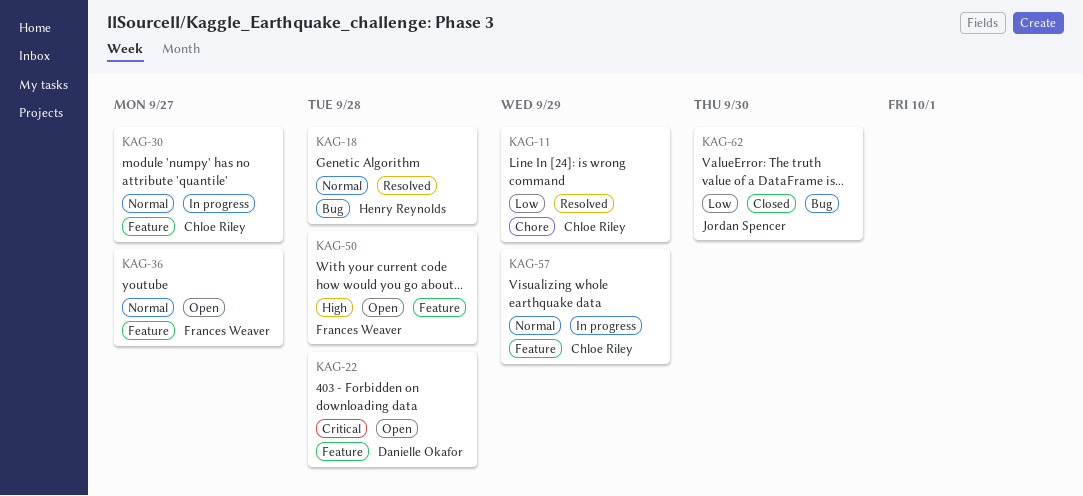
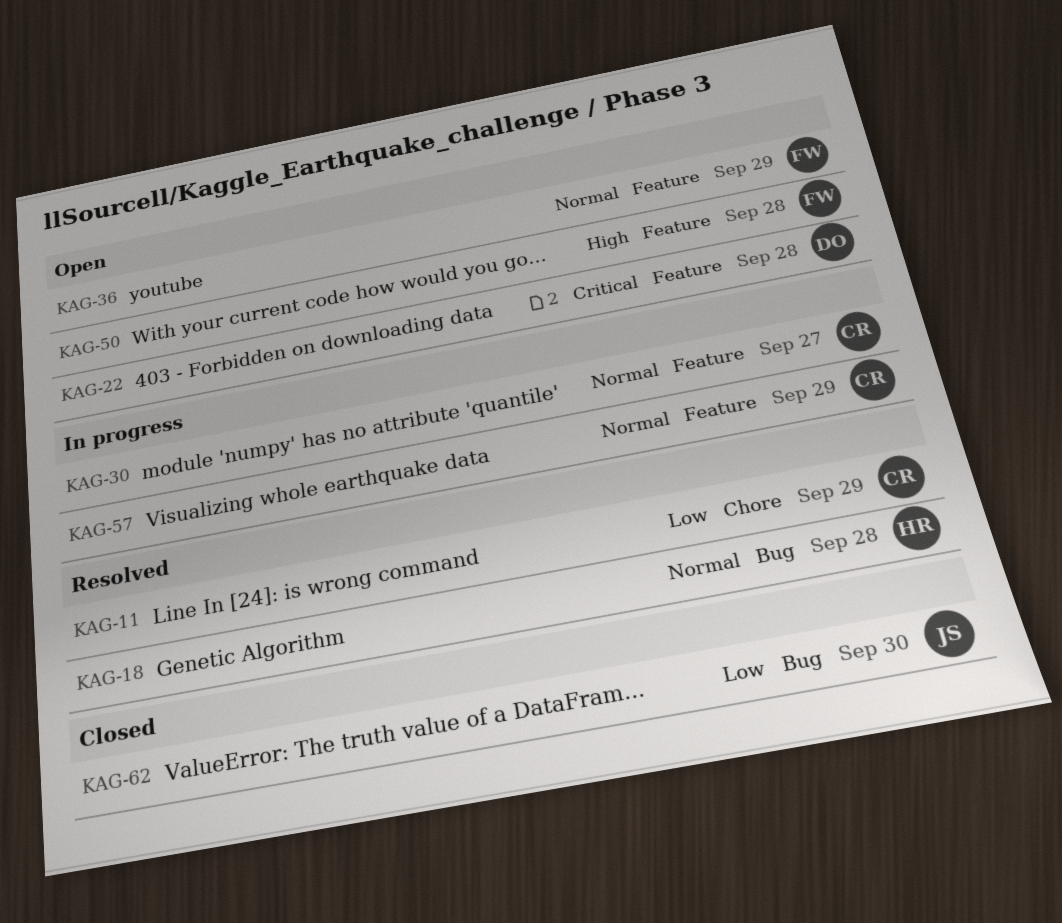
KAG-36, due: Sep 27 -> Sep 29

